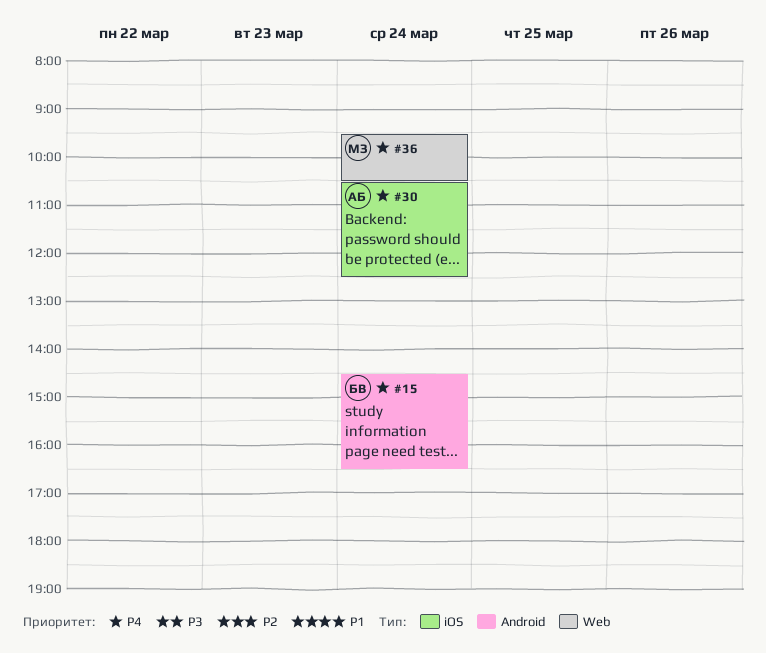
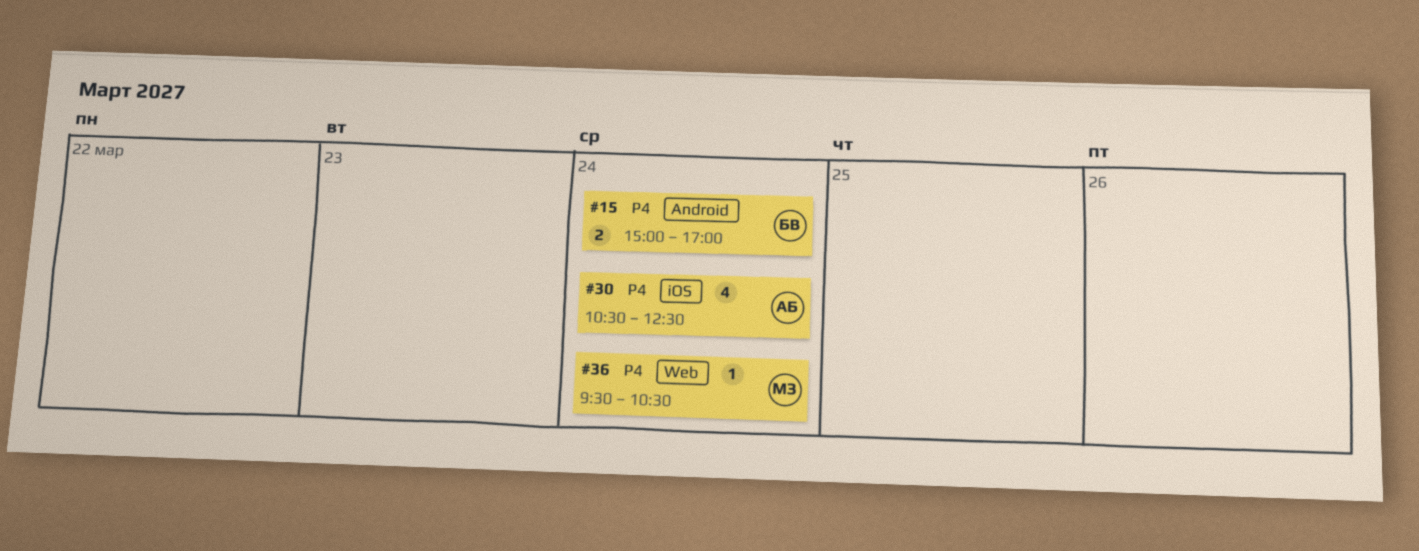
#15, begins: 14:30 -> 15:00
#15, ends: 16:30 -> 17:00

